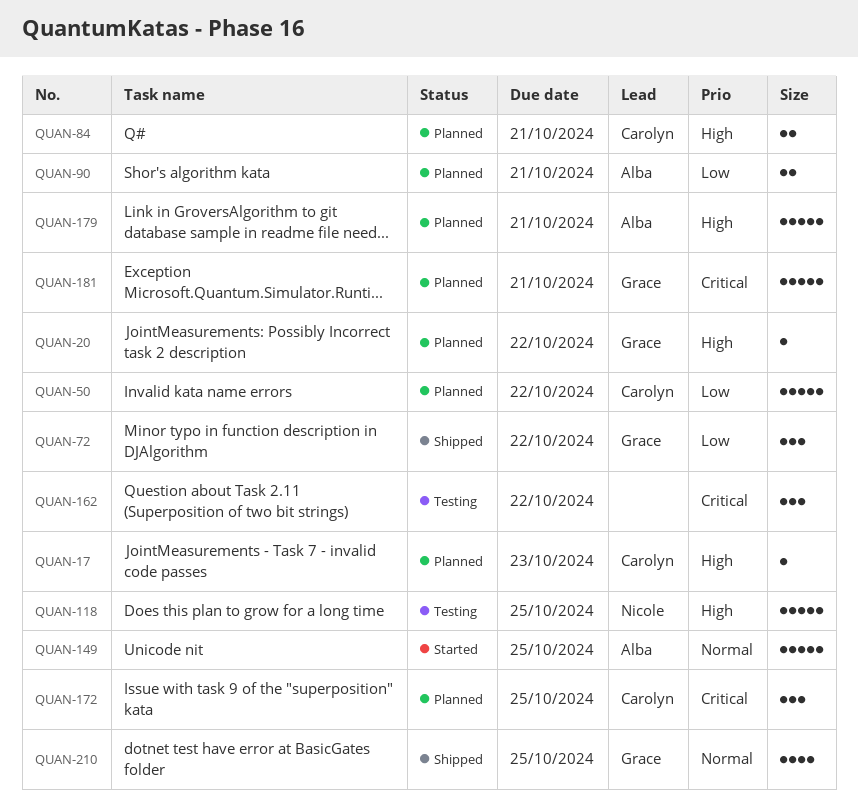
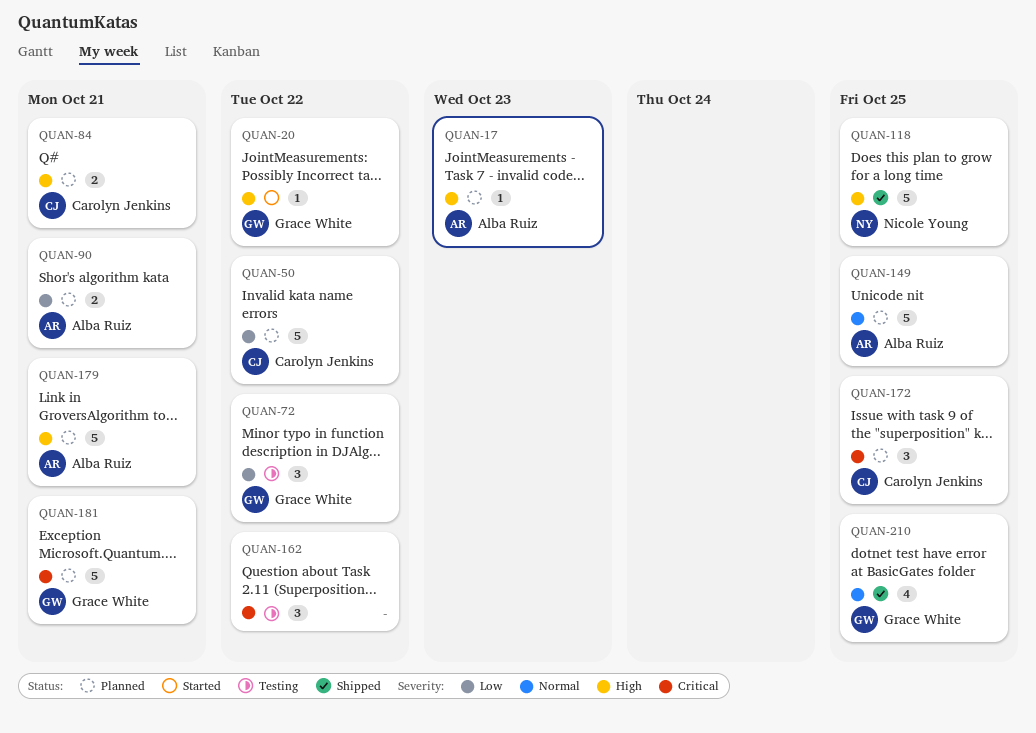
QUAN-17, owner: Carolyn Jenkins -> Alba Ruiz
QUAN-20, status: Planned -> Started
QUAN-72, status: Shipped -> Testing
QUAN-118, status: Testing -> Shipped
QUAN-149, status: Started -> Planned

